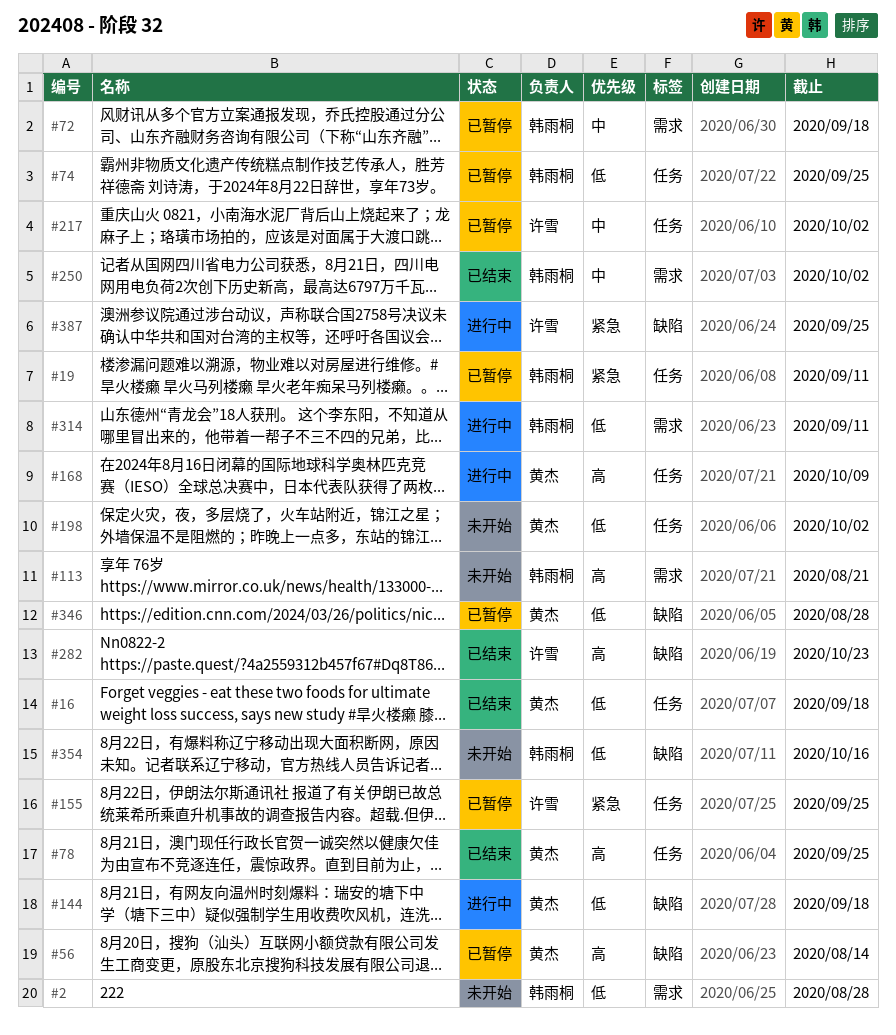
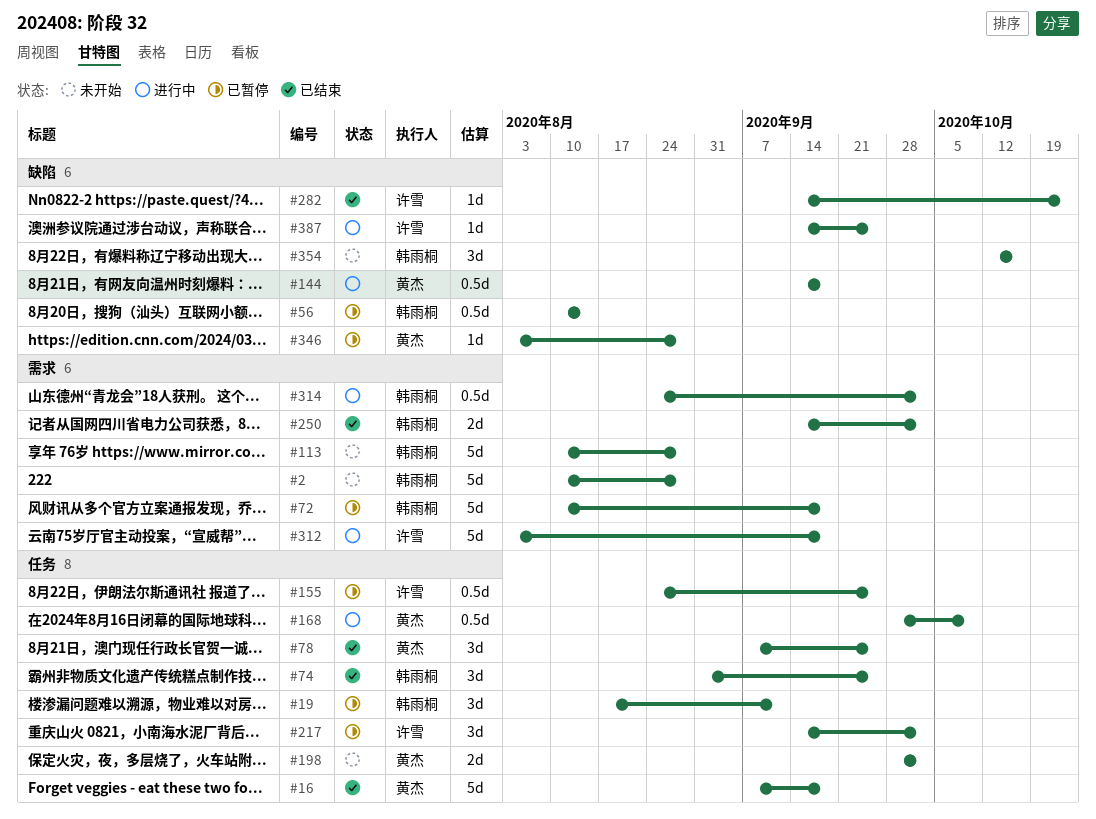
#56, owner: 黄杰 -> 韩雨桐
#74, status: 已暂停 -> 已结束
#113, due: Aug 21 -> Aug 28
#312: none -> present
#314, due: Sep 11 -> Oct 2

